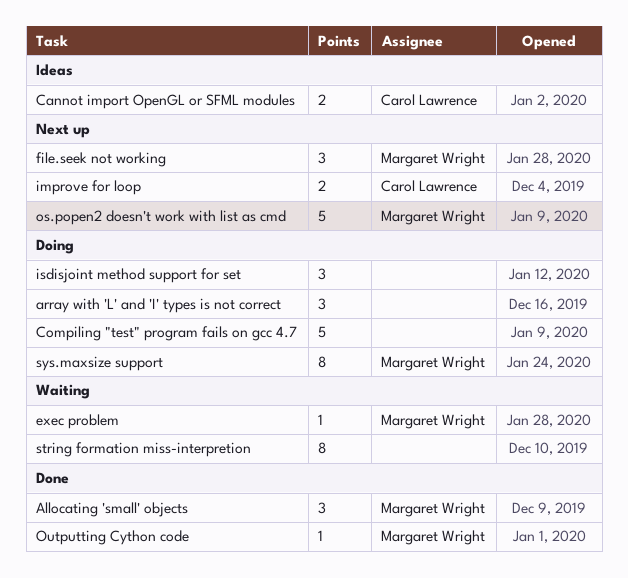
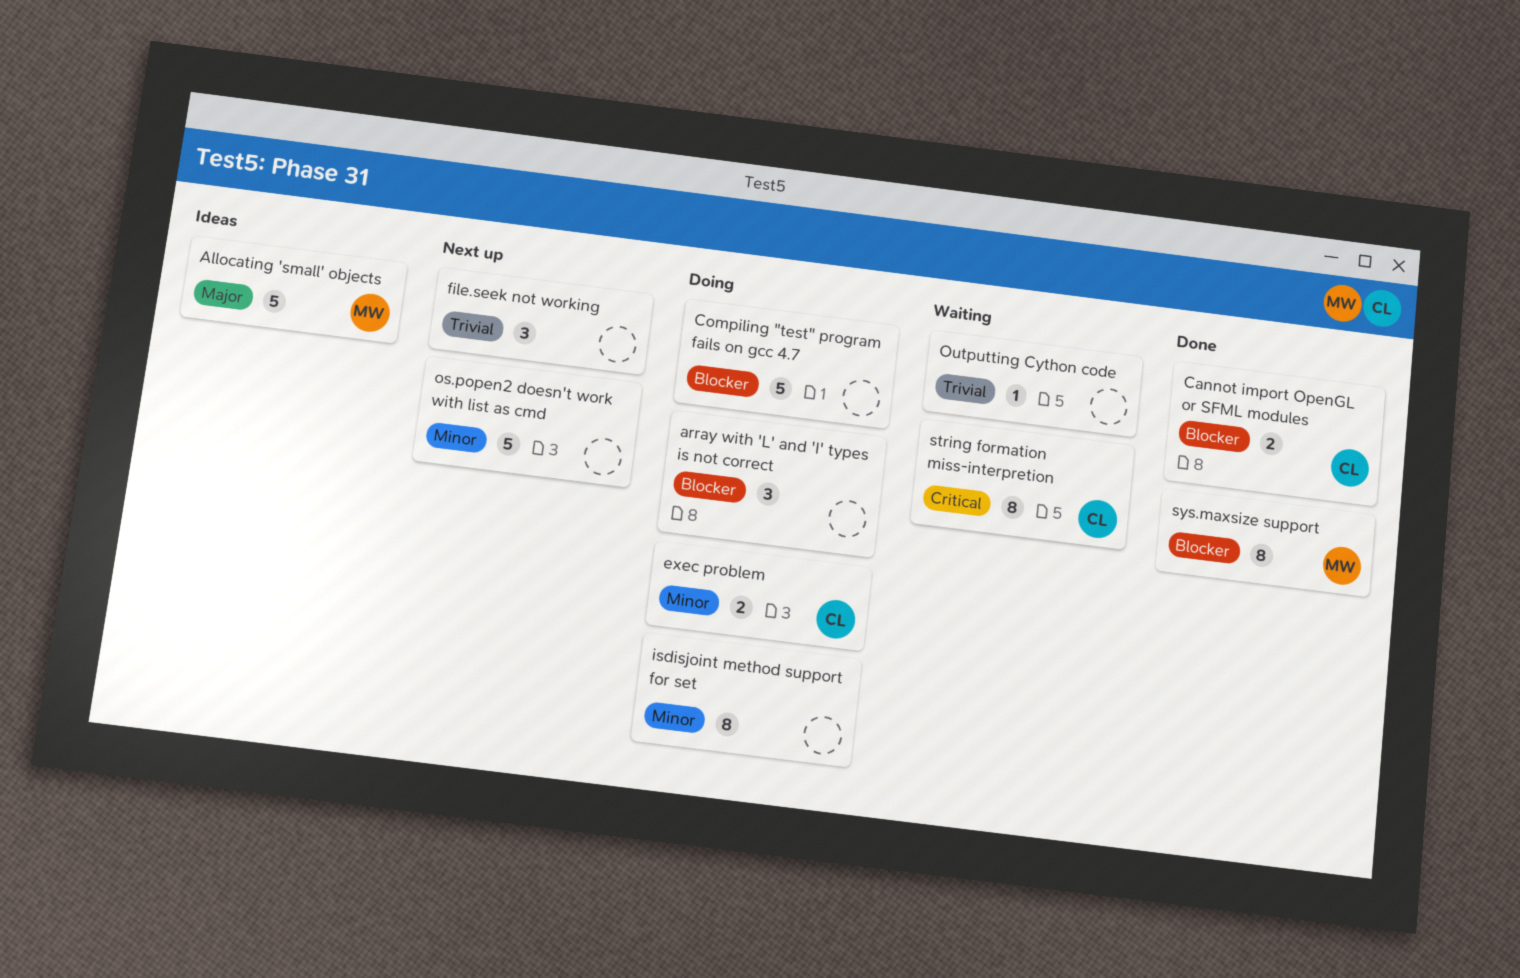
Allocating 'small' objects, status: Done -> Ideas
Allocating 'small' objects, estimate: 3 -> 5
Cannot import OpenGL or SFML modules, status: Ideas -> Done
exec problem, status: Waiting -> Doing
exec problem, owner: Margaret Wright -> Carol Lawrence
exec problem, estimate: 1 -> 2
file.seek not working, owner: Margaret Wright -> none
improve for loop: present -> none
isdisjoint method support for set, estimate: 3 -> 8
os.popen2 doesn't work with list as cmd, owner: Margaret Wright -> none
Outputting Cython code, status: Done -> Waiting
Outputting Cython code, owner: Margaret Wright -> none
string formation miss-interpretion, owner: none -> Carol Lawrence
sys.maxsize support, status: Doing -> Done

